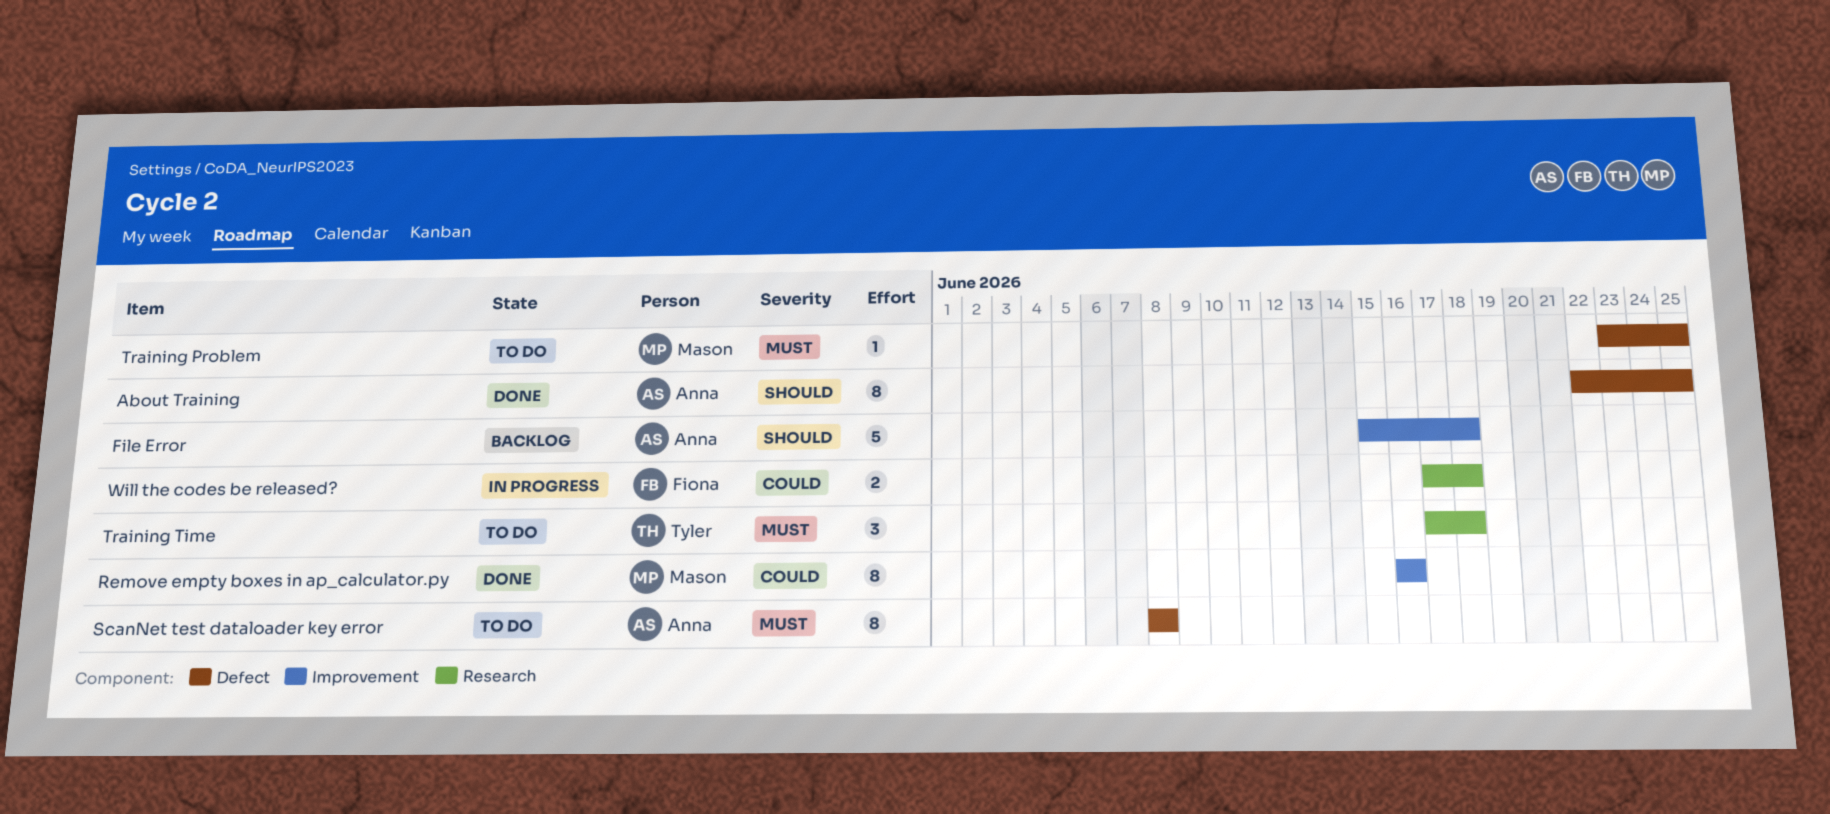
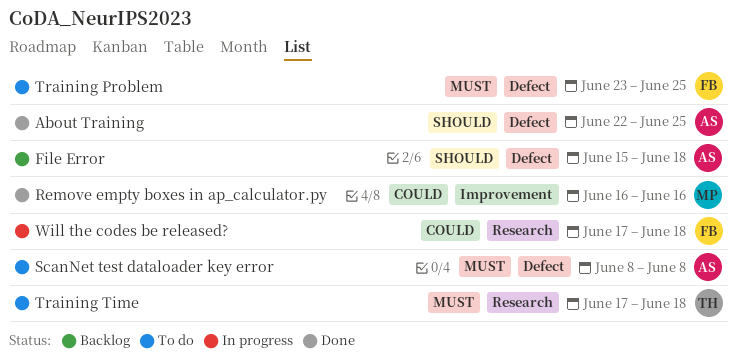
File Error, label: Improvement -> Defect
Training Problem, owner: Mason -> Fiona

